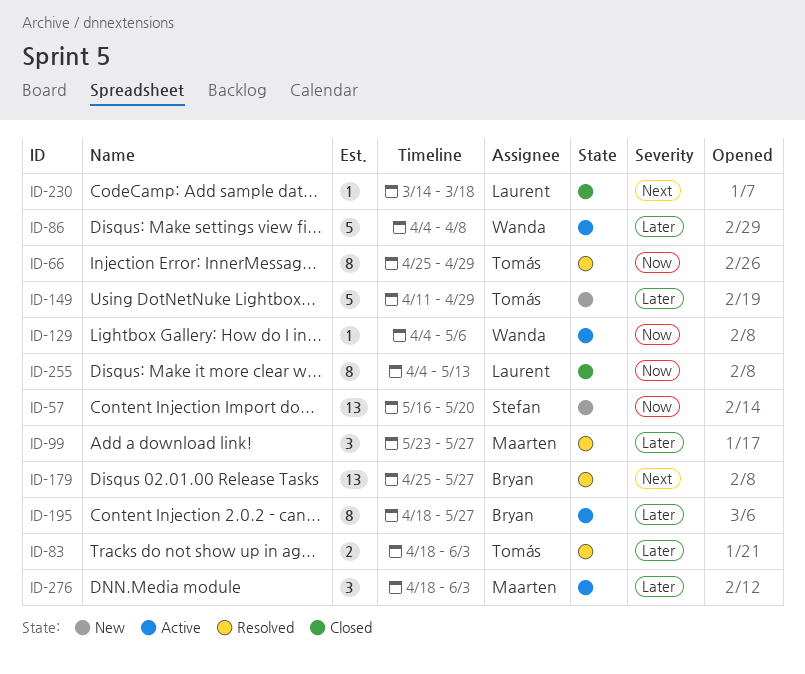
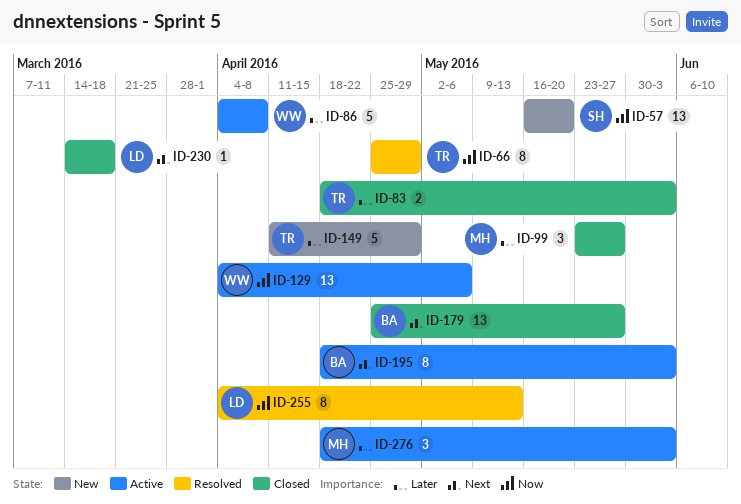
ID-83, status: Resolved -> Closed
ID-99, status: Resolved -> Closed
ID-129, estimate: 1 -> 13
ID-179, status: Resolved -> Closed
ID-195, priority: Later -> Next
ID-195, due: May 27 -> Jun 3
ID-255, status: Closed -> Resolved

